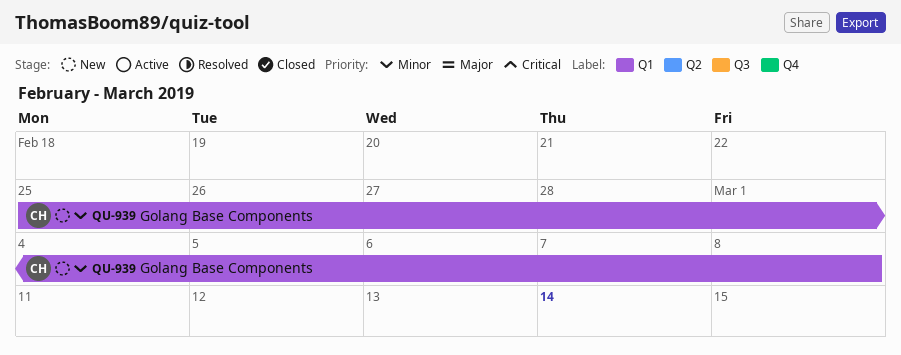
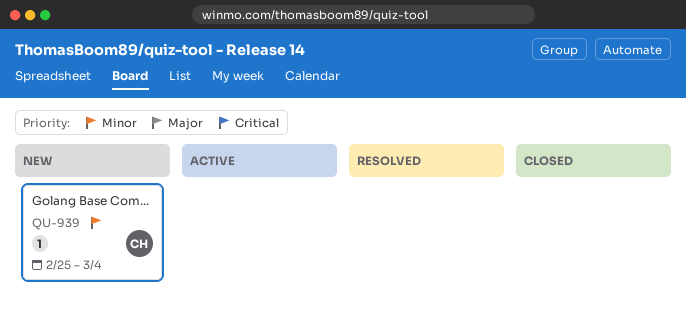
QU-939, due: Mar 8 -> Mar 4

